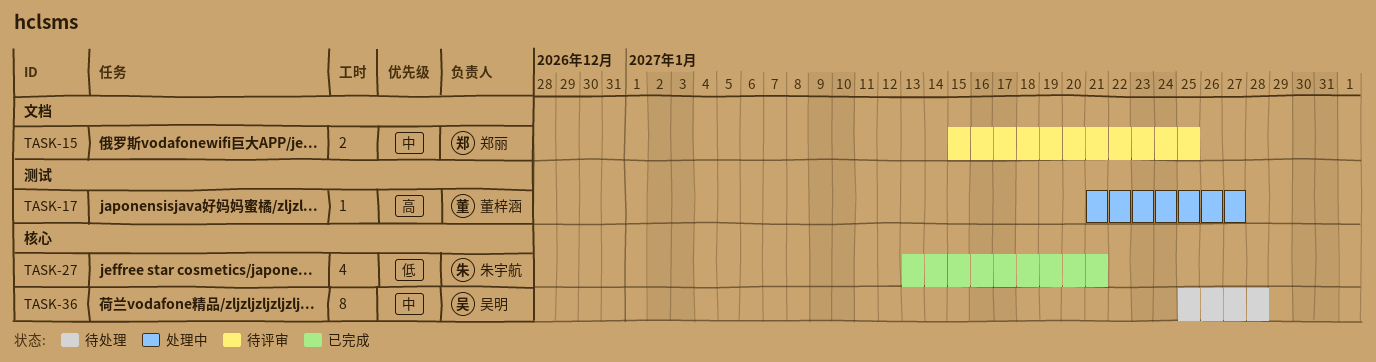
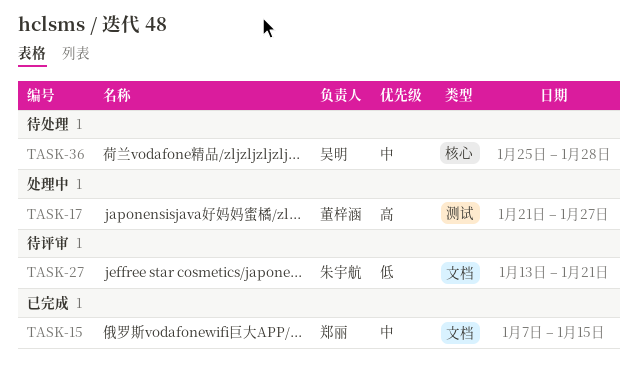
TASK-15, status: 待评审 -> 已完成
TASK-15, start: Jan 15 -> Jan 7
TASK-15, due: Jan 25 -> Jan 15
TASK-27, status: 已完成 -> 待评审
TASK-27, label: 核心 -> 文档

